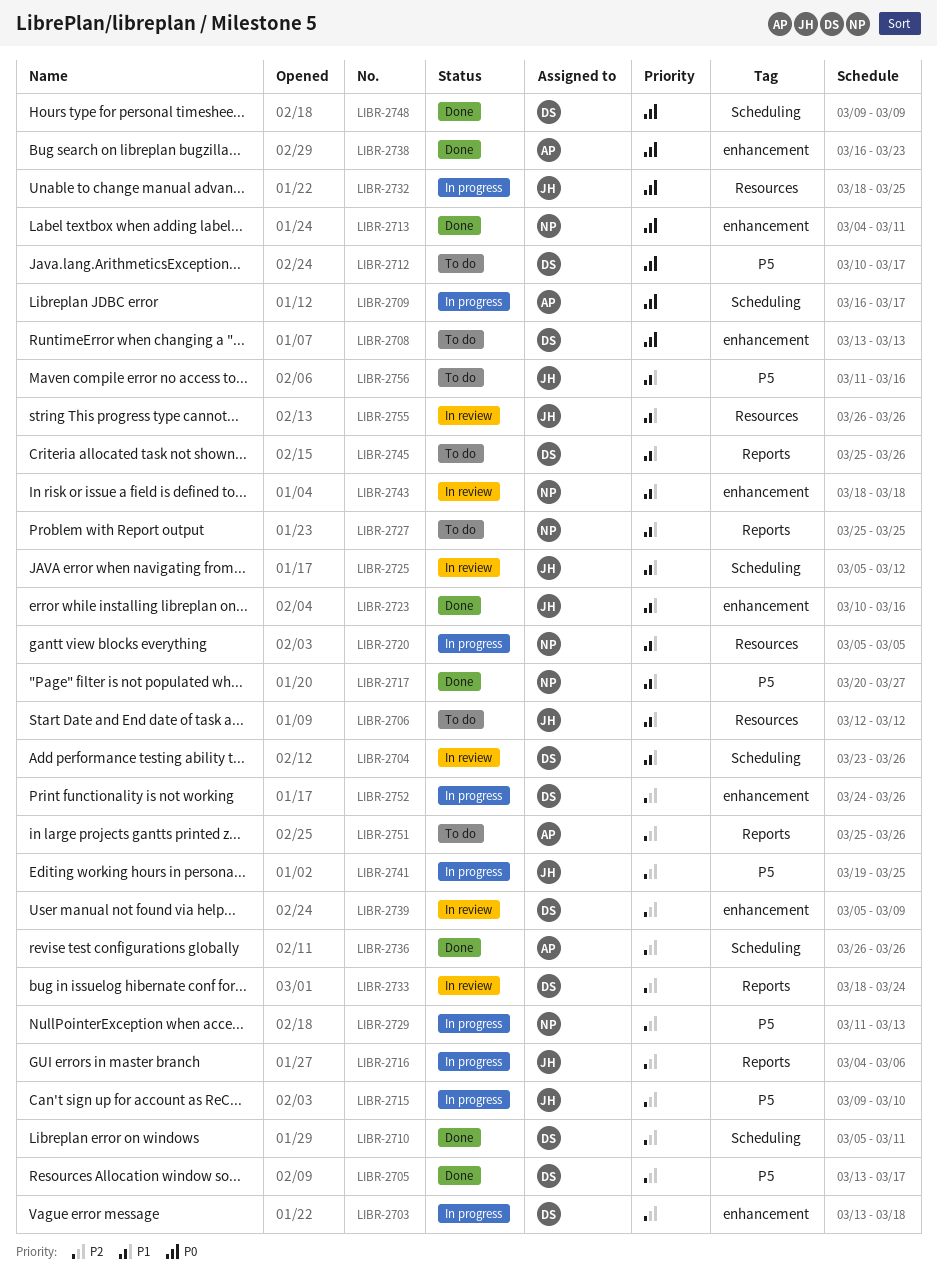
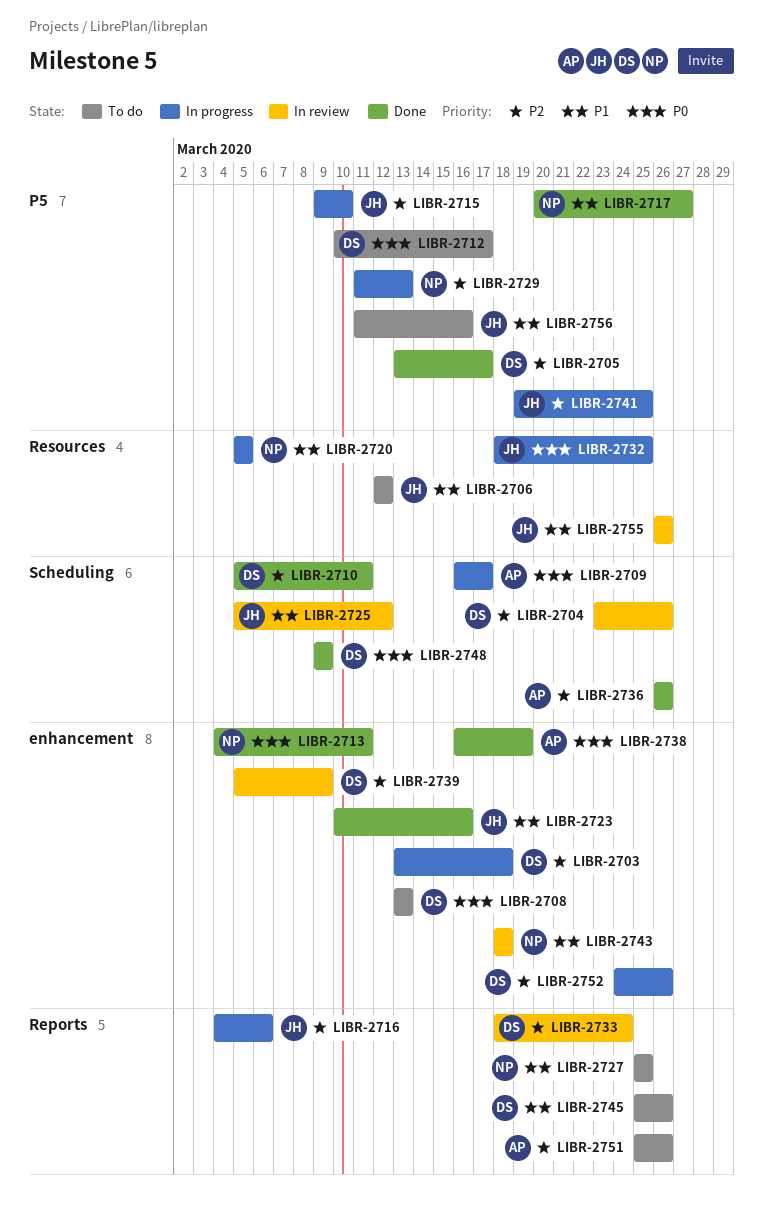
LIBR-2704, priority: P1 -> P2
LIBR-2738, due: Mar 23 -> Mar 19

